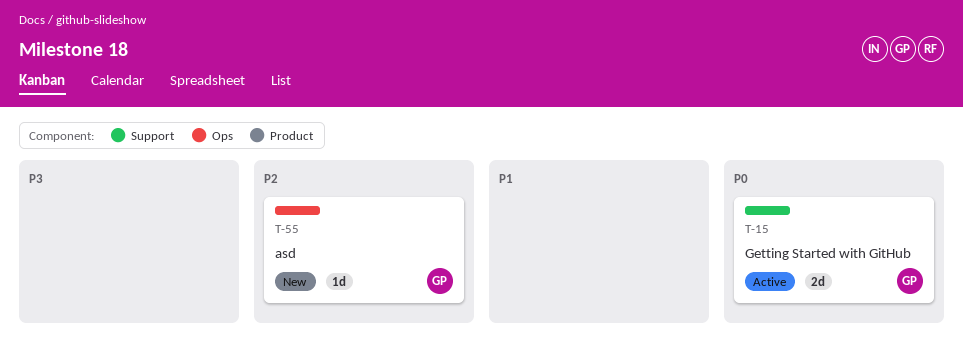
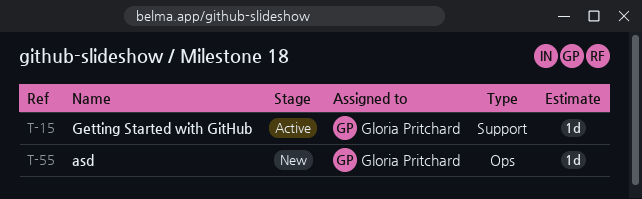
T-15, estimate: 2d -> 1d

